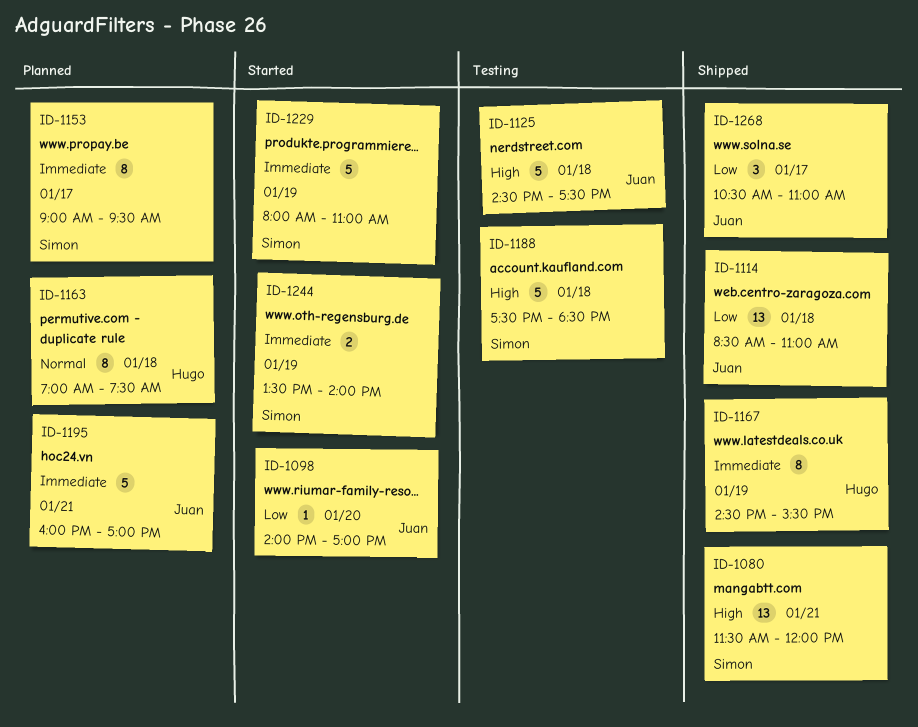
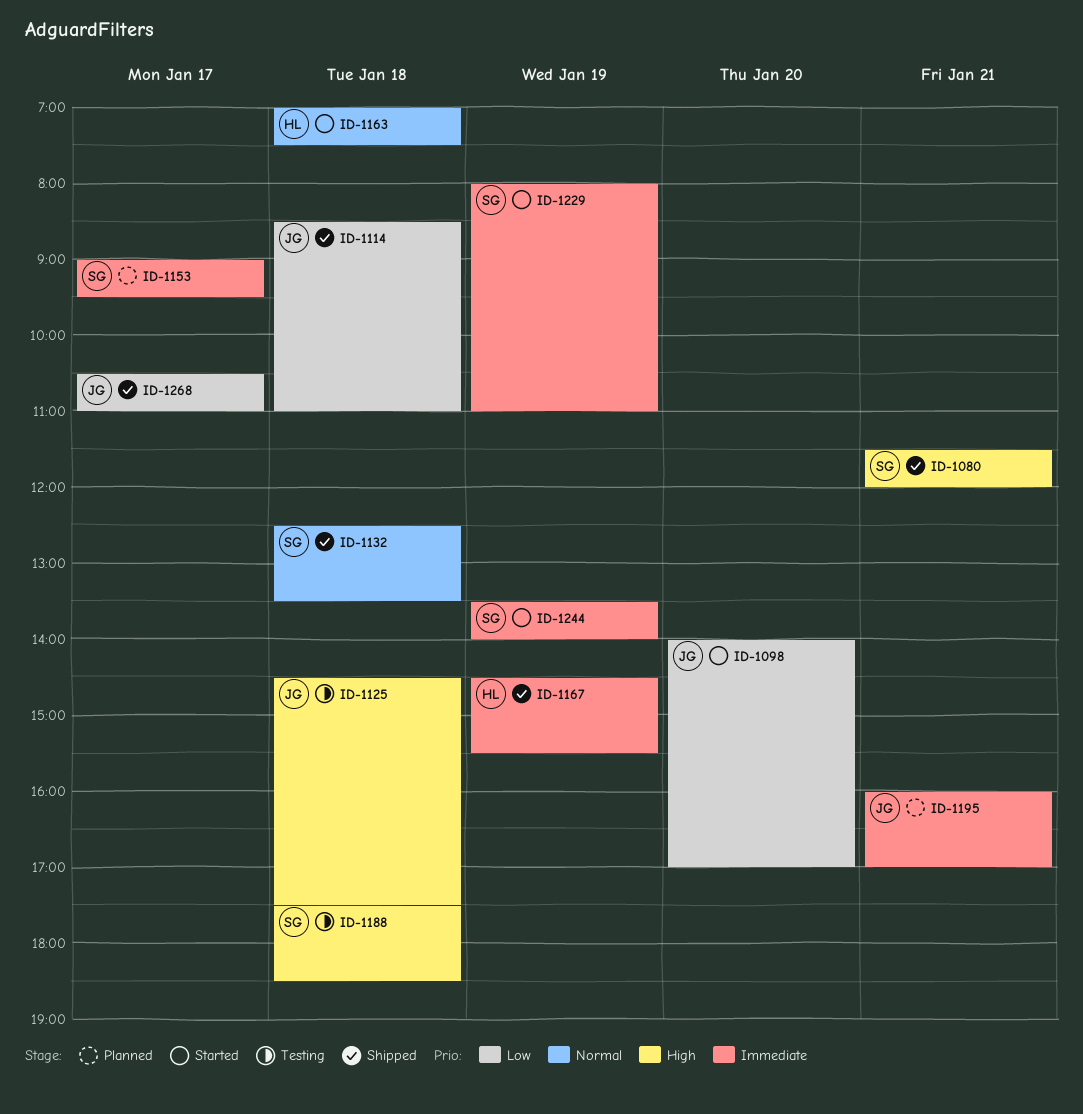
ID-1132: none -> present
ID-1163, status: Planned -> Started

